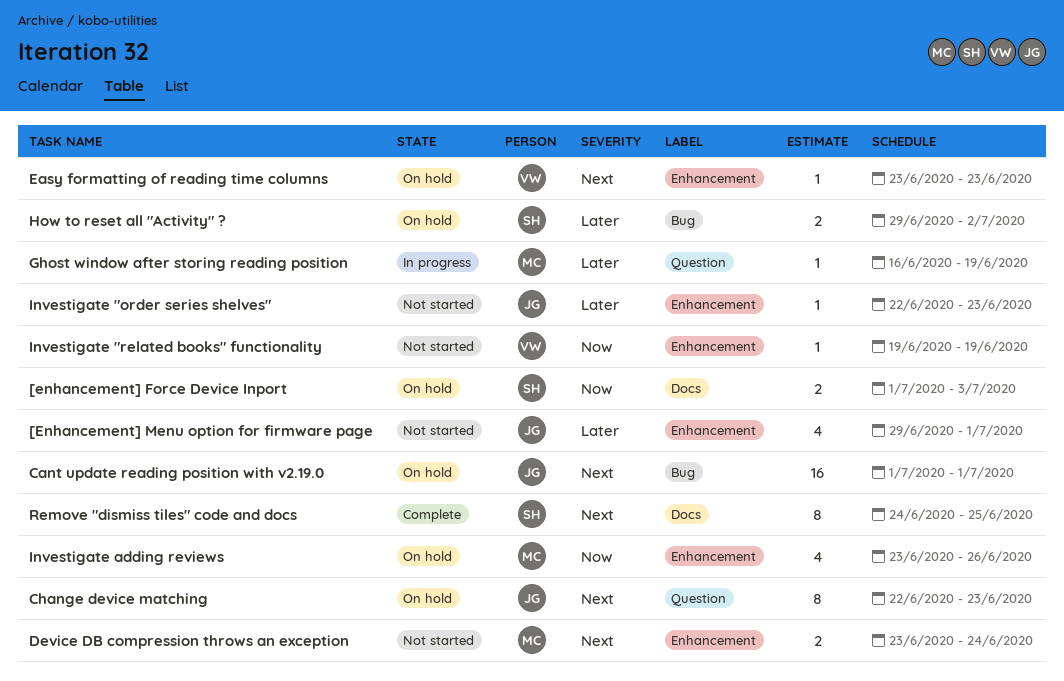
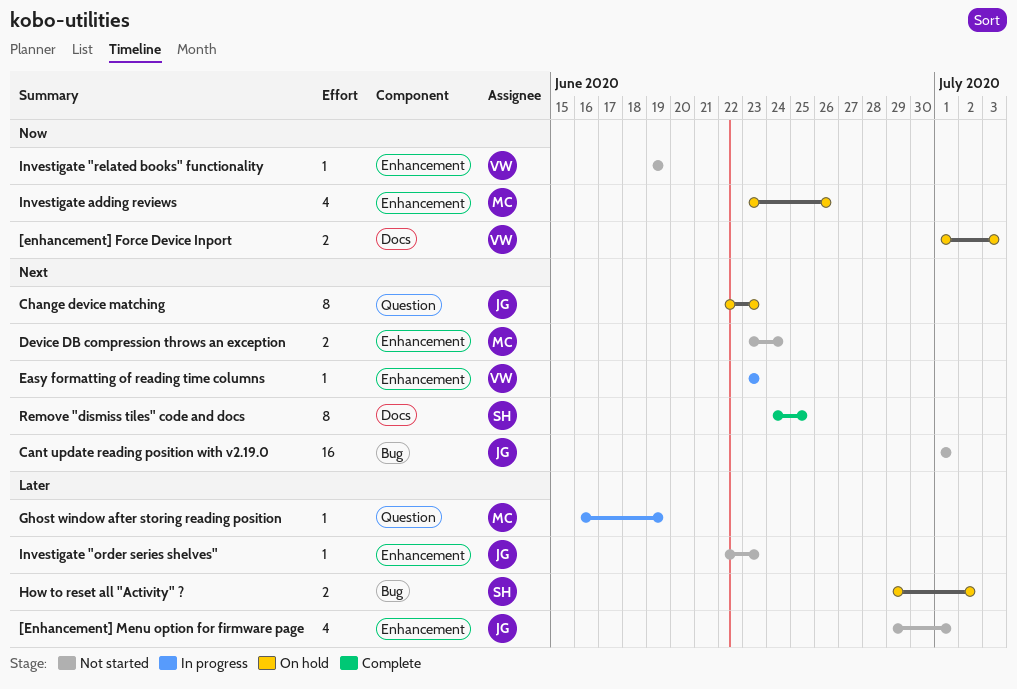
[enhancement] Force Device Inport, owner: SH -> VW
Cant update reading position with v2.19.0, status: On hold -> Not started
Easy formatting of reading time columns, status: On hold -> In progress

